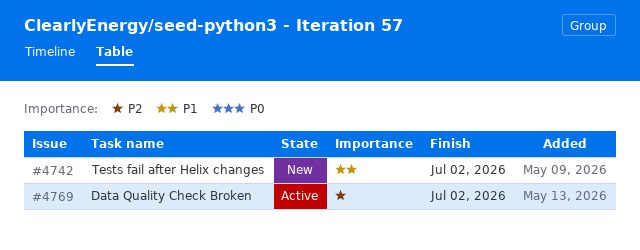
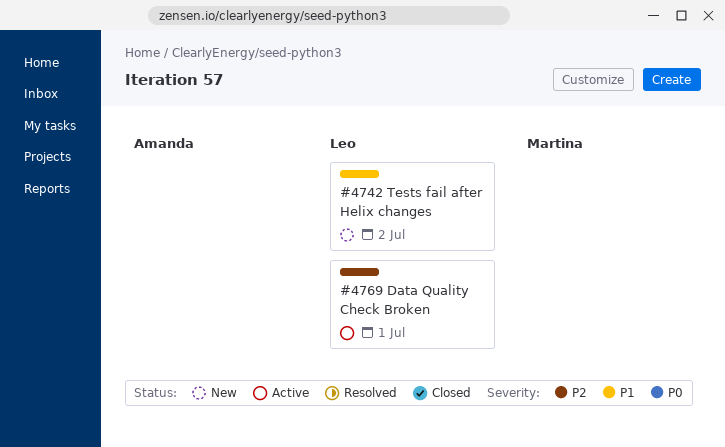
#4769, due: Jul 2 -> Jul 1

